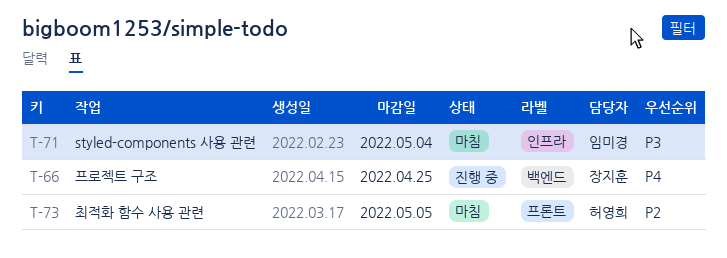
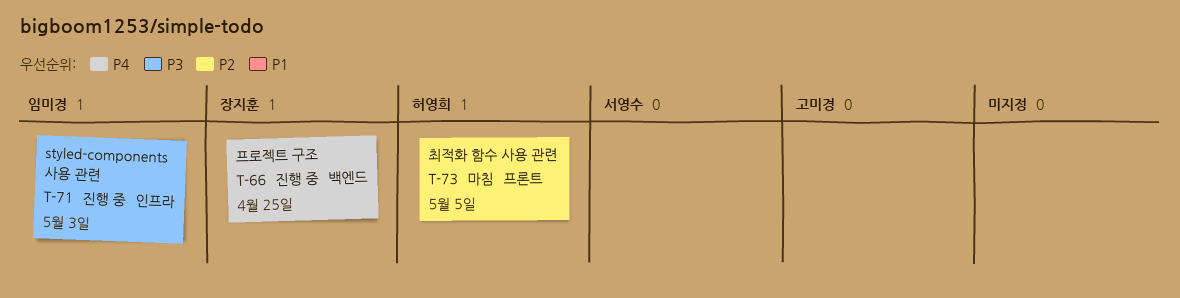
T-71, status: 마침 -> 진행 중
T-71, due: May 4 -> May 3

